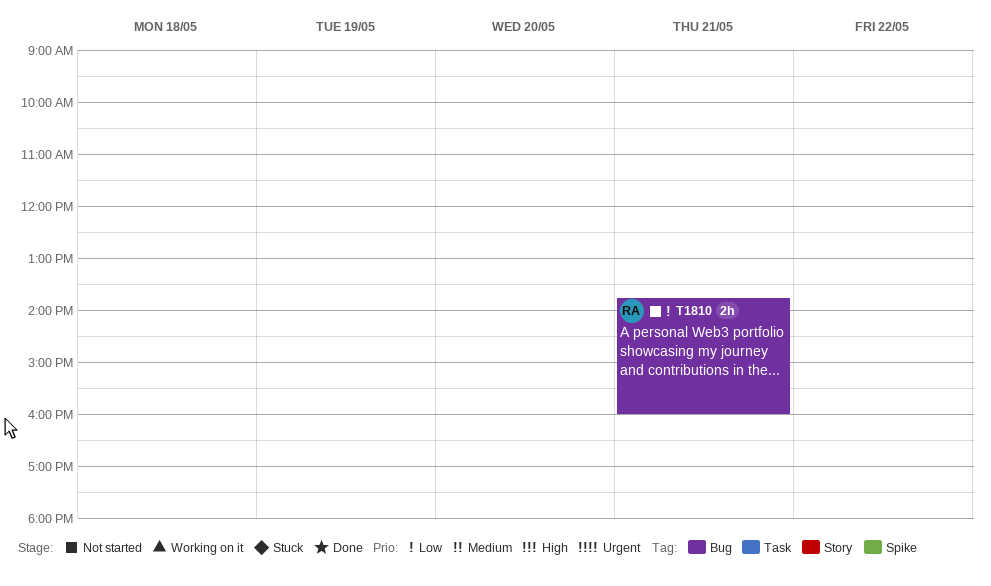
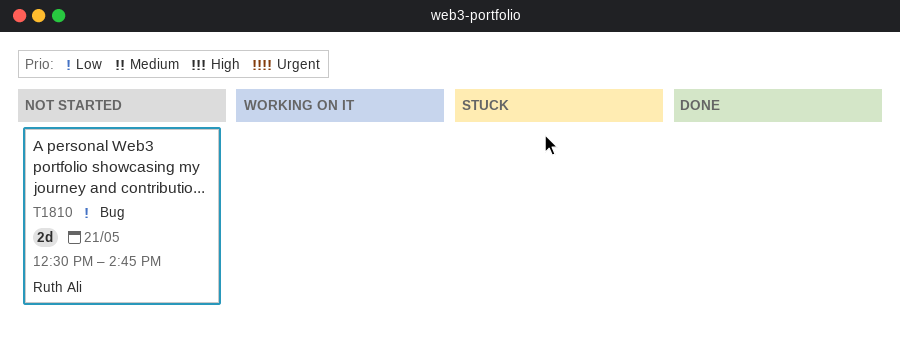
T1810, estimate: 2h -> 2d
T1810, begins: 13:45 -> 12:30
T1810, ends: 16:00 -> 14:45

